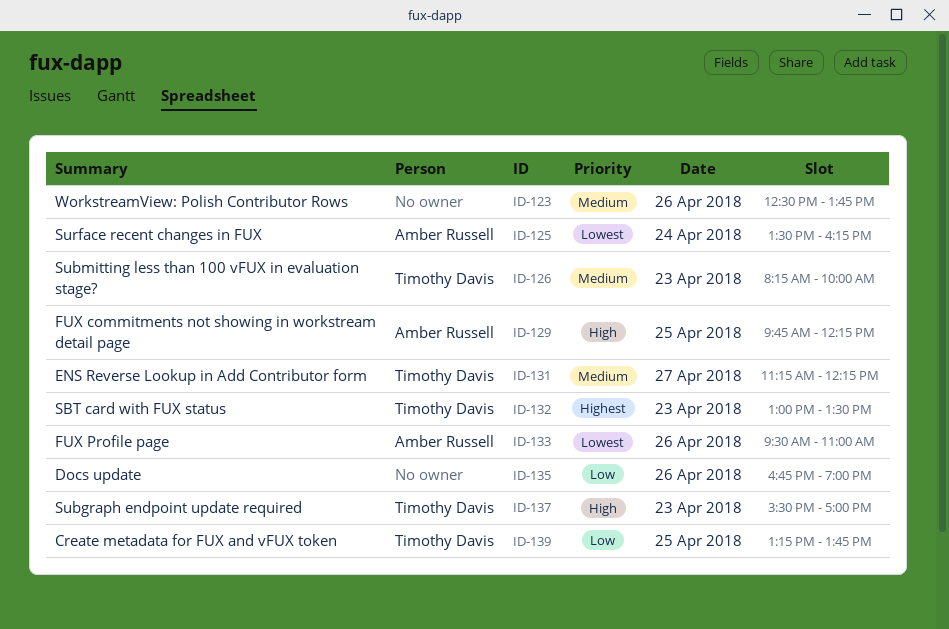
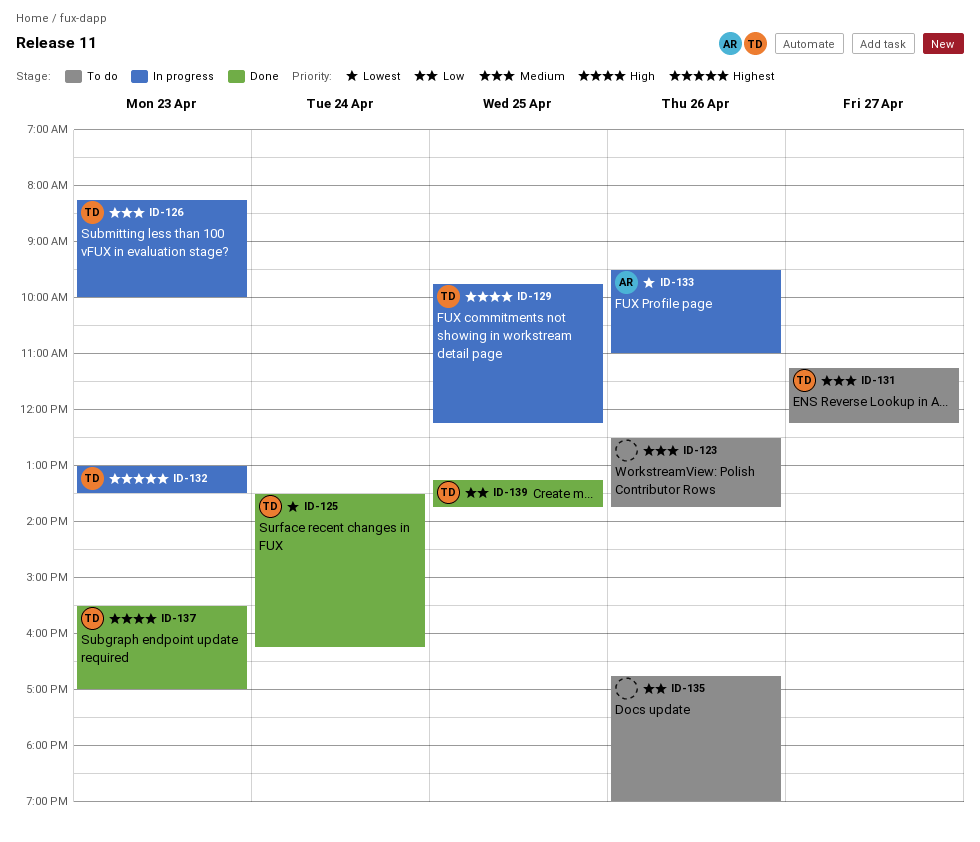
ID-125, owner: Amber Russell -> Timothy Davis
ID-129, owner: Amber Russell -> Timothy Davis

